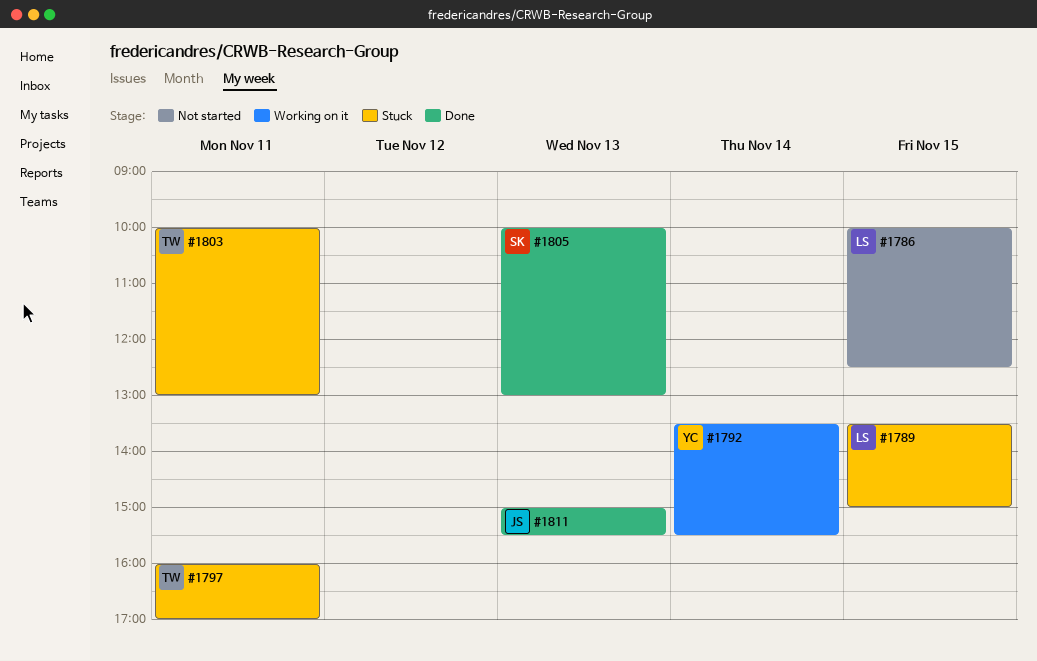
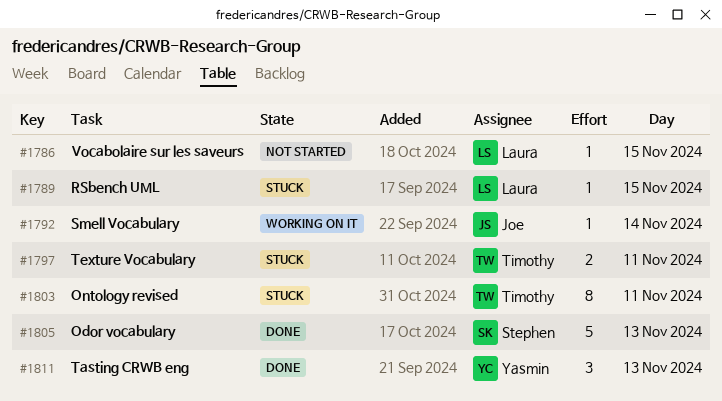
#1792, owner: Yasmin -> Joe
#1811, owner: Joe -> Yasmin

